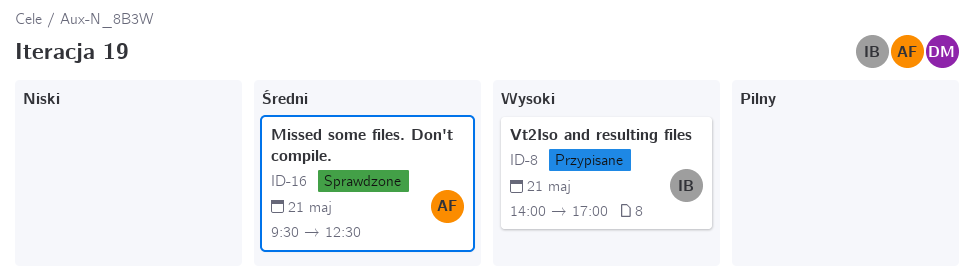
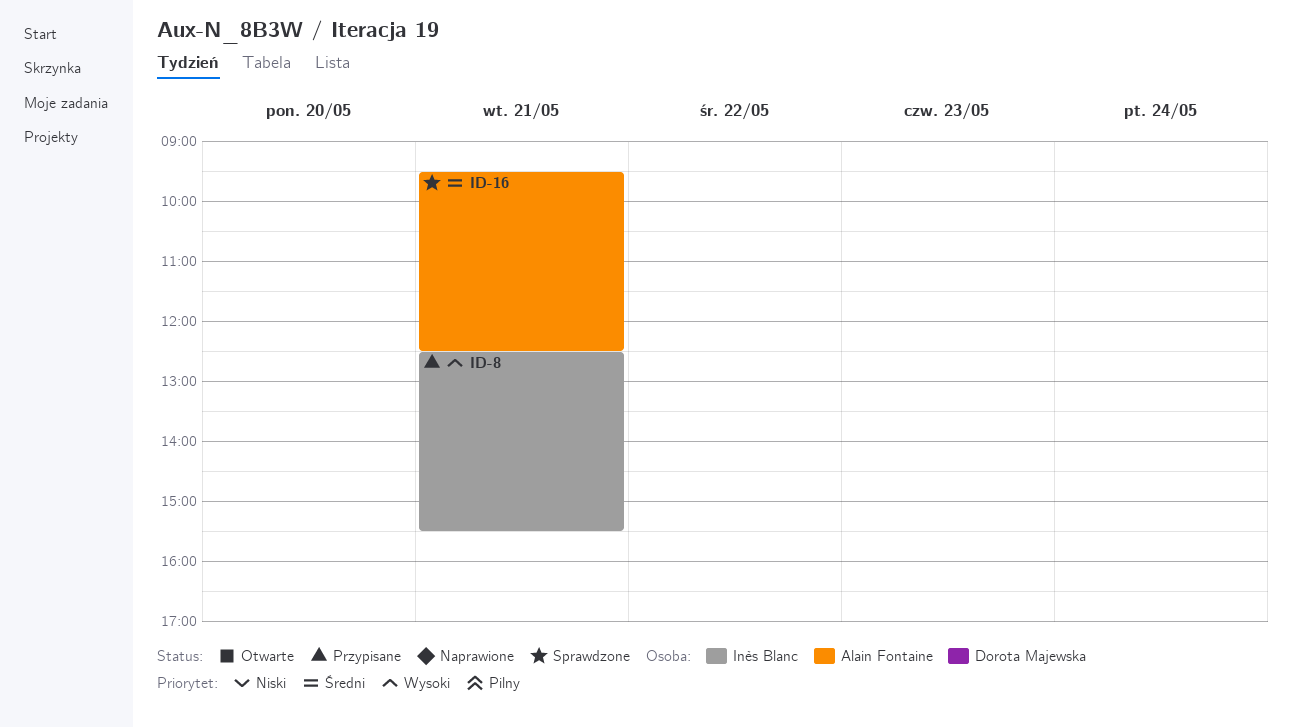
ID-8, begins: 14:00 -> 12:30
ID-8, ends: 17:00 -> 15:30

